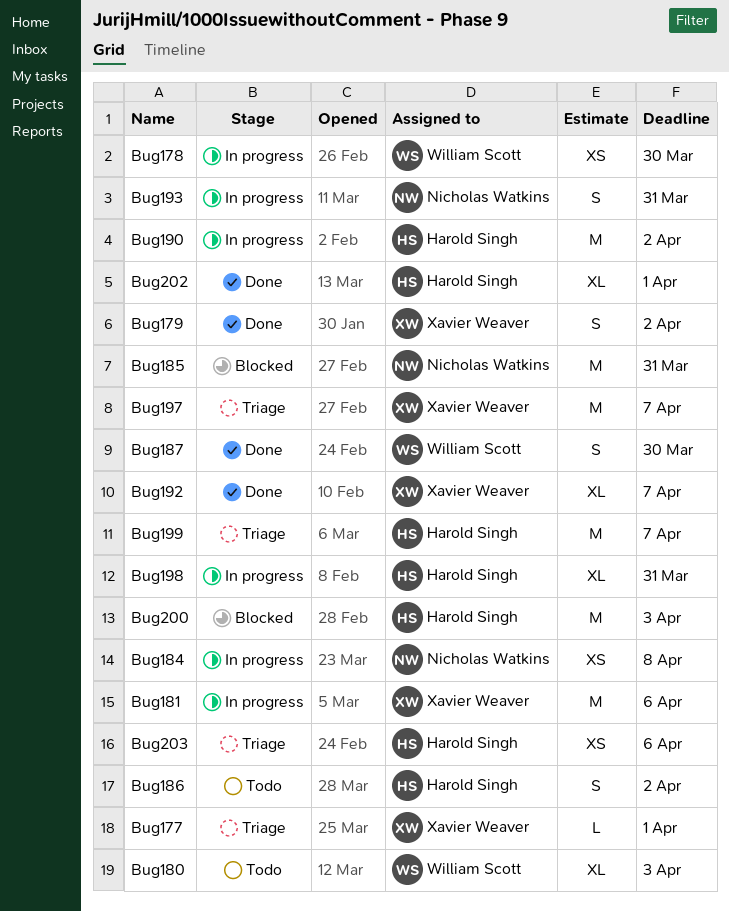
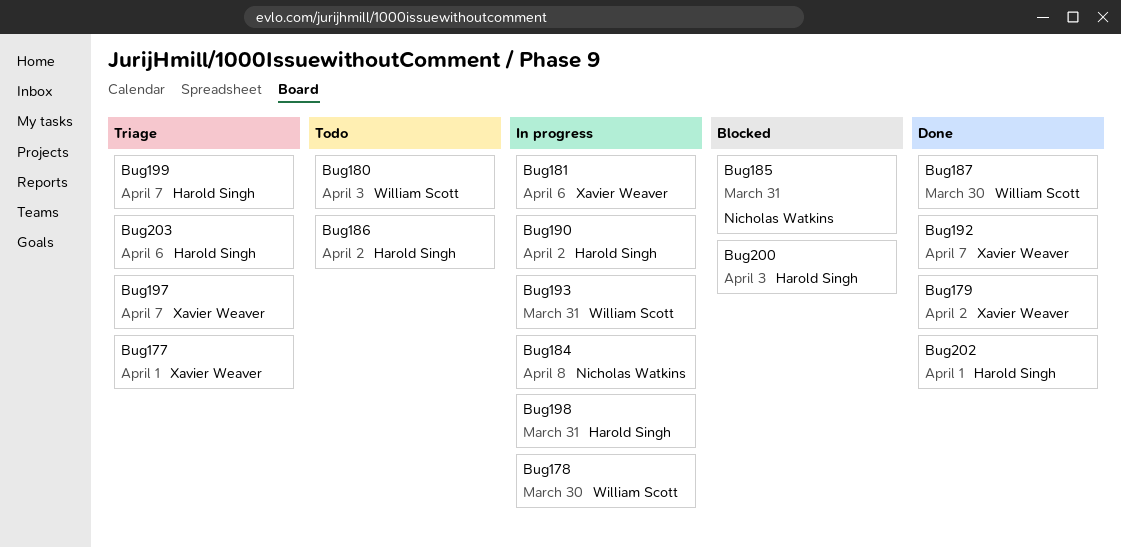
Bug193, owner: Nicholas Watkins -> William Scott

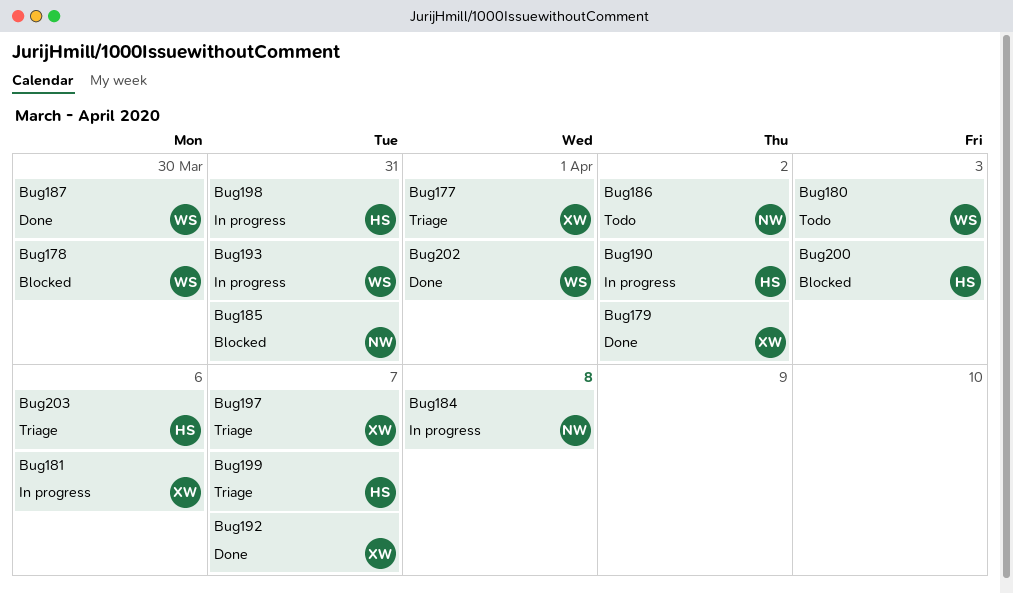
Bug178, status: In progress -> Blocked
Bug186, owner: Harold Singh -> Nicholas Watkins
Bug202, owner: Harold Singh -> William Scott

